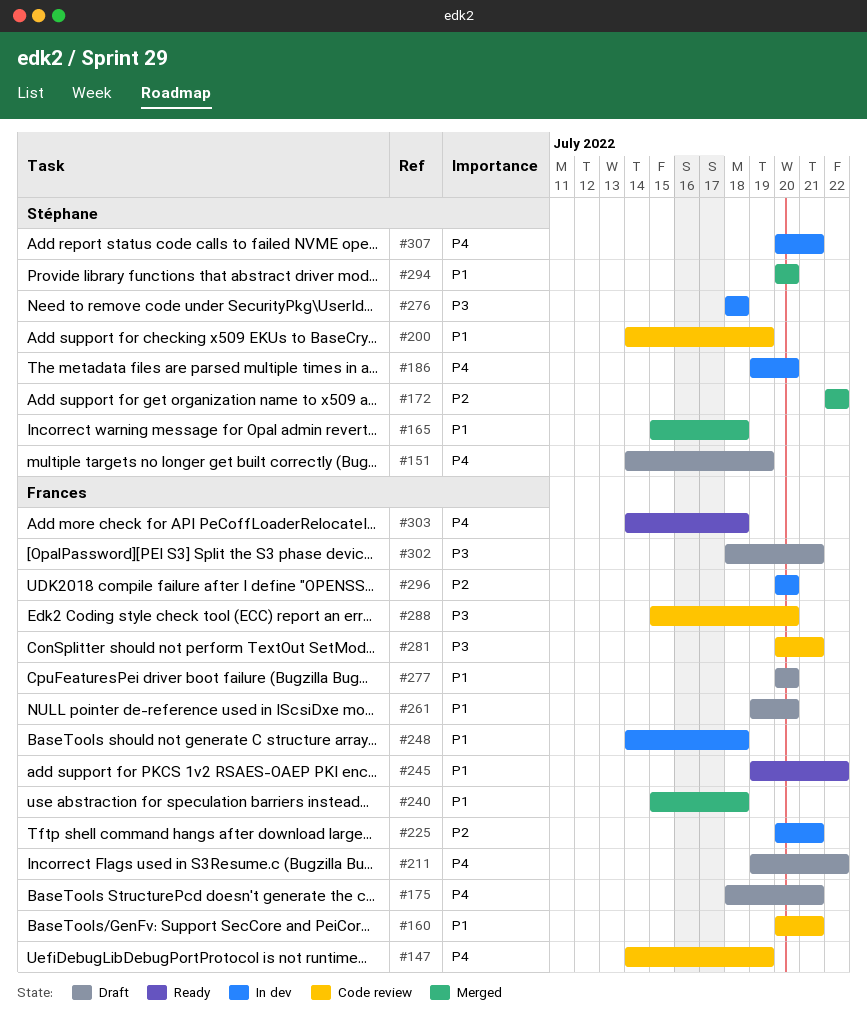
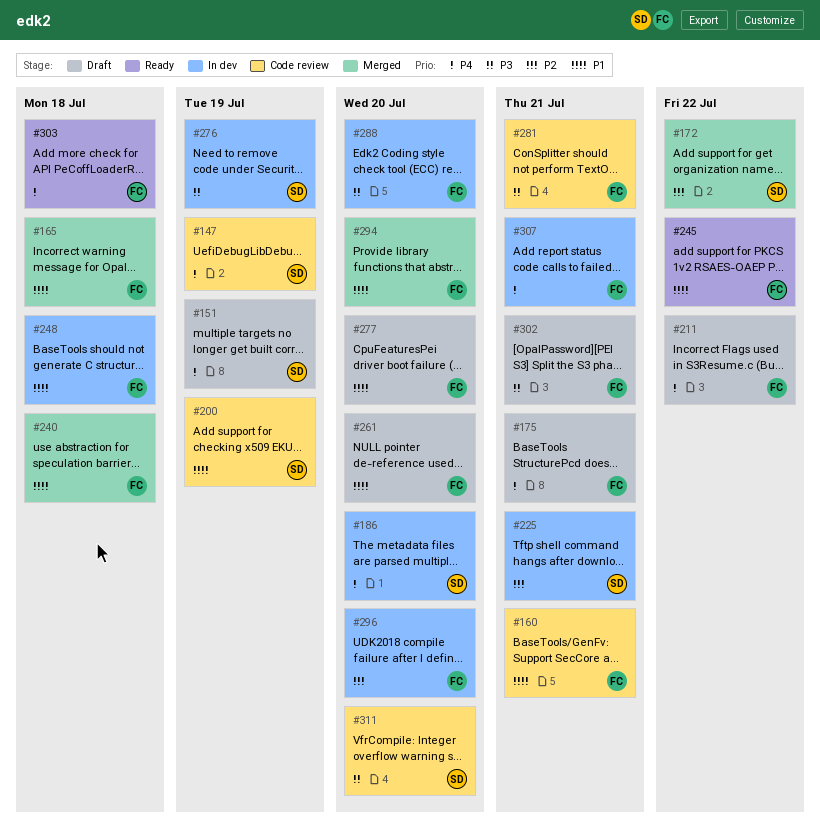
#147, owner: Frances -> Stéphane
#165, owner: Stéphane -> Frances
#225, owner: Frances -> Stéphane
#276, due: Jul 18 -> Jul 19
#288, status: Code review -> In dev
#294, owner: Stéphane -> Frances
#307, owner: Stéphane -> Frances
#311: none -> present

